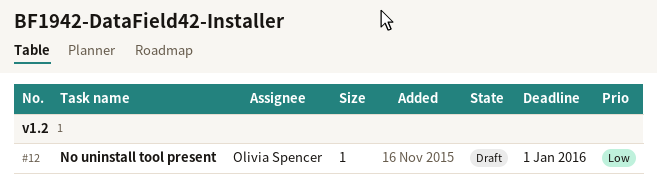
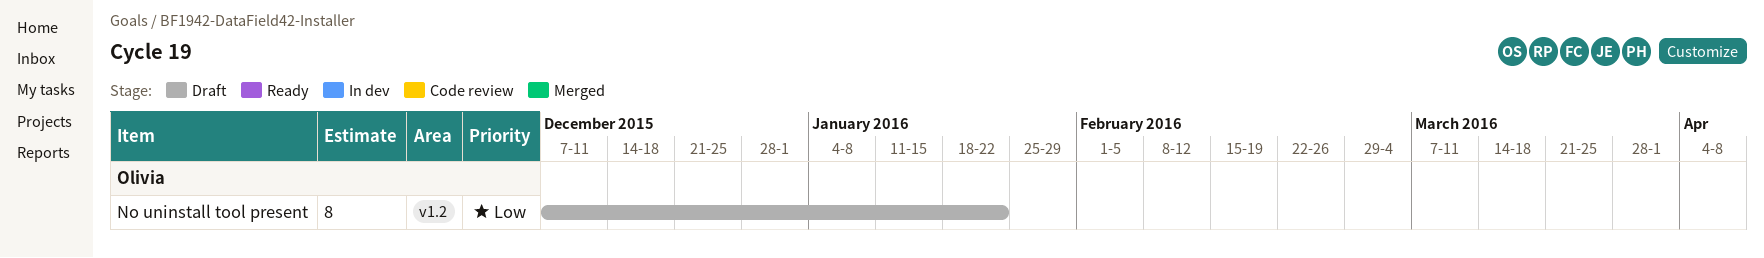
No uninstall tool present, estimate: 1 -> 8
No uninstall tool present, due: Jan 1 -> Jan 22

